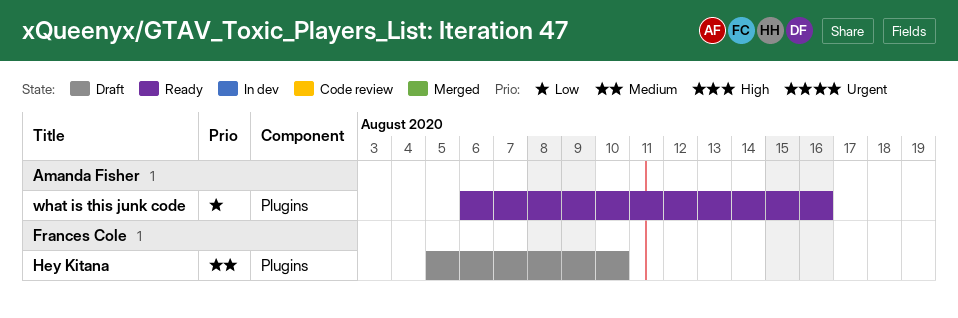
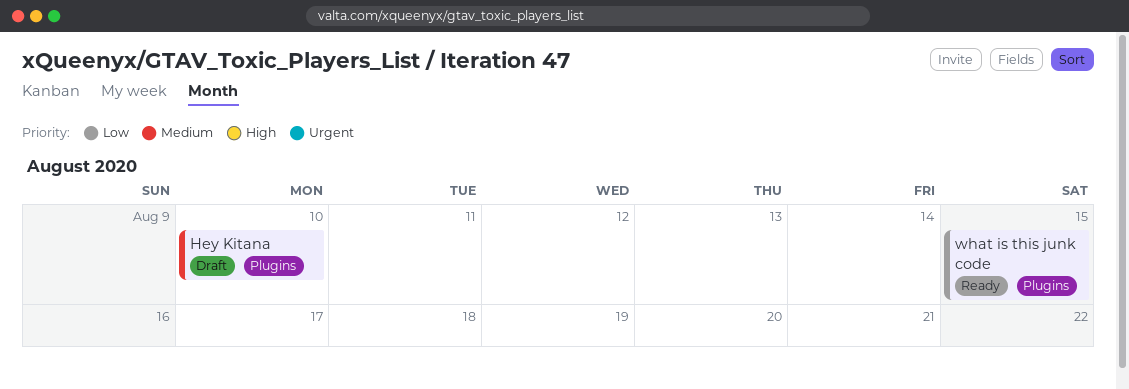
what is this junk code, due: Aug 16 -> Aug 15

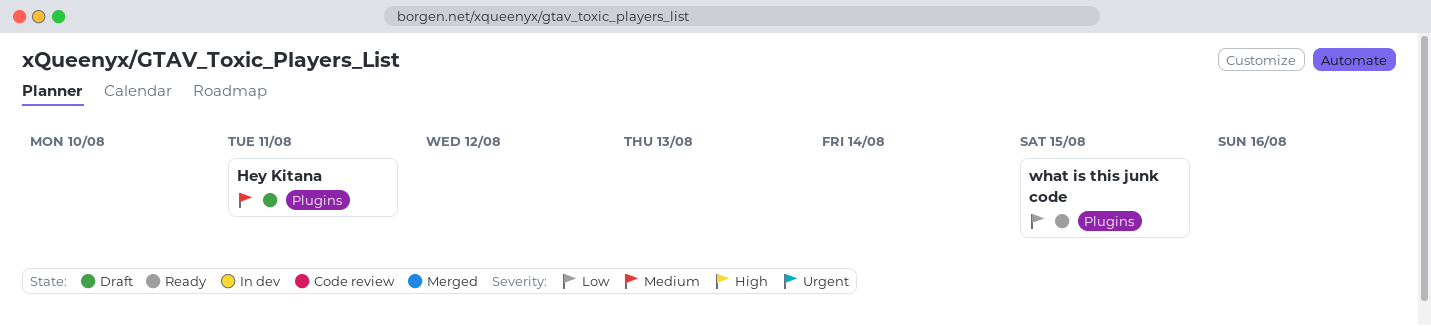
Hey Kitana, due: Aug 10 -> Aug 11

